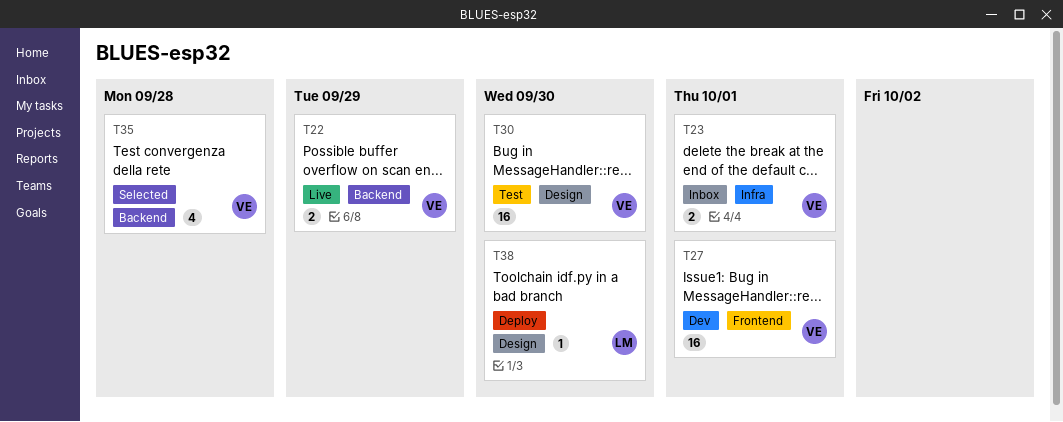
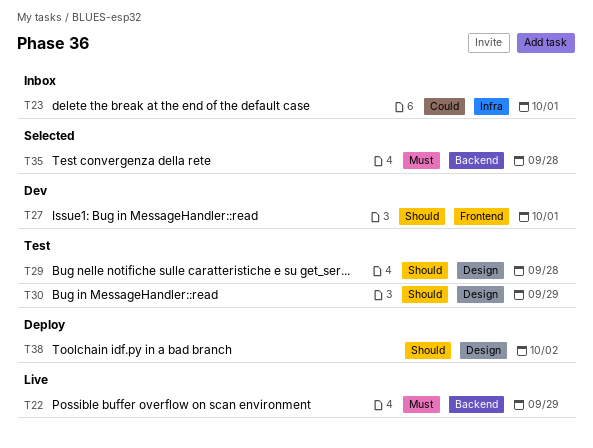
T29: none -> present
T30, due: Sep 30 -> Sep 29
T38, due: Sep 30 -> Oct 2

